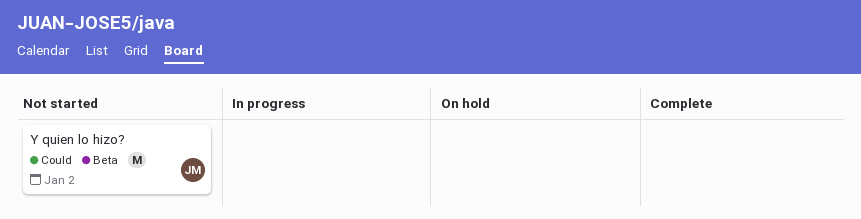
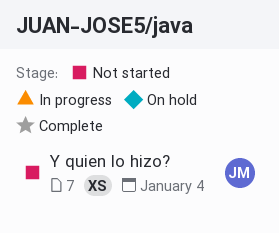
Y quien lo hizo?, estimate: M -> XS
Y quien lo hizo?, due: Jan 2 -> Jan 4

